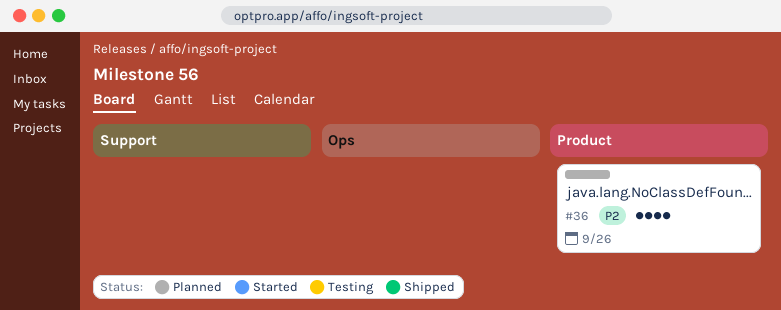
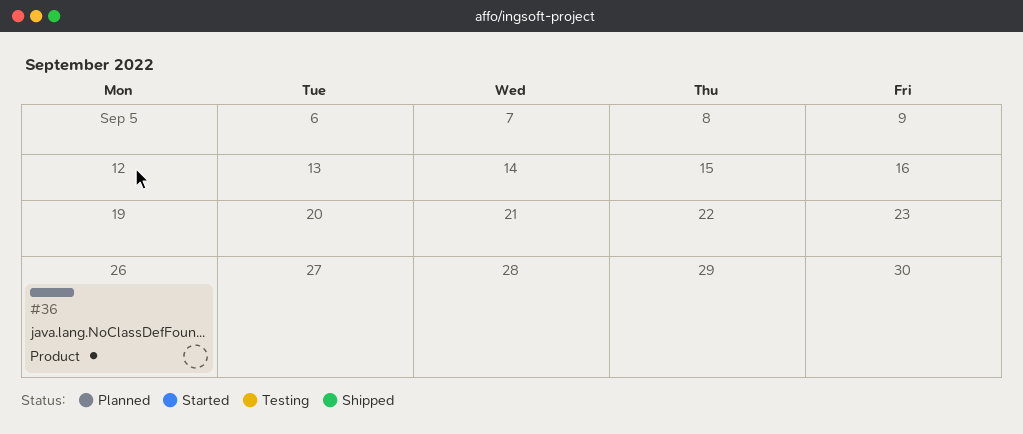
#36, estimate: 4 -> 1

